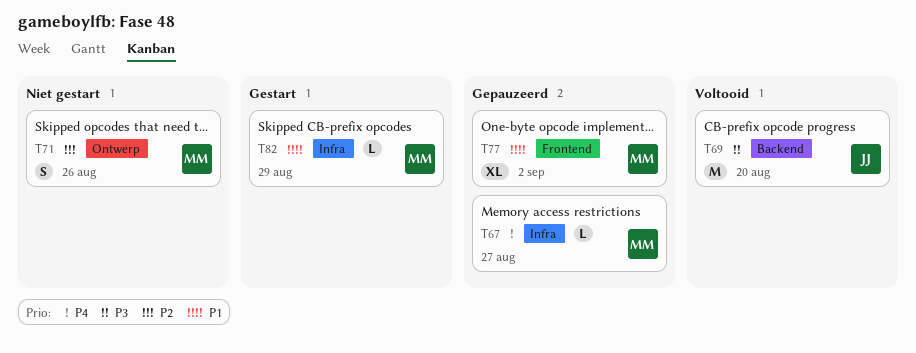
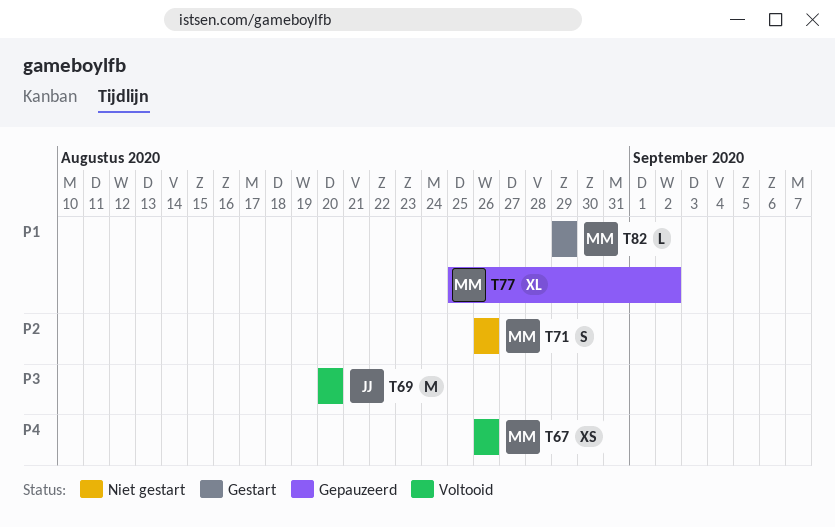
T67, status: Gepauzeerd -> Voltooid
T67, estimate: L -> XS
T67, due: Aug 27 -> Aug 26

